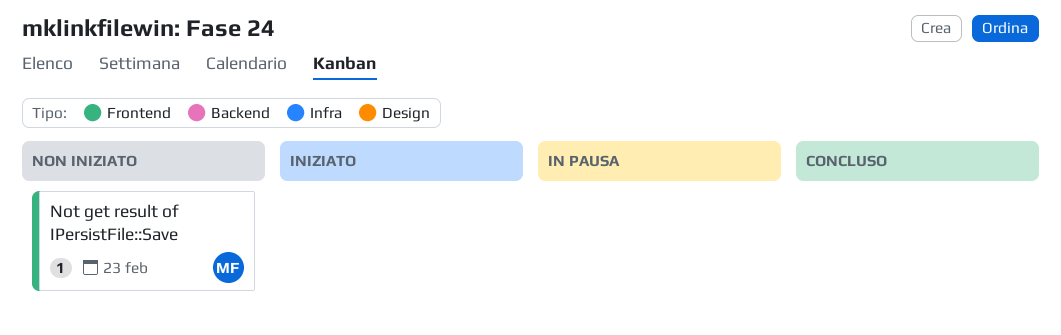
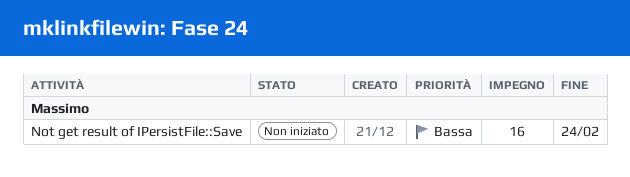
Not get result of IPersistFile::Save, estimate: 1 -> 16
Not get result of IPersistFile::Save, due: Feb 23 -> Feb 24

